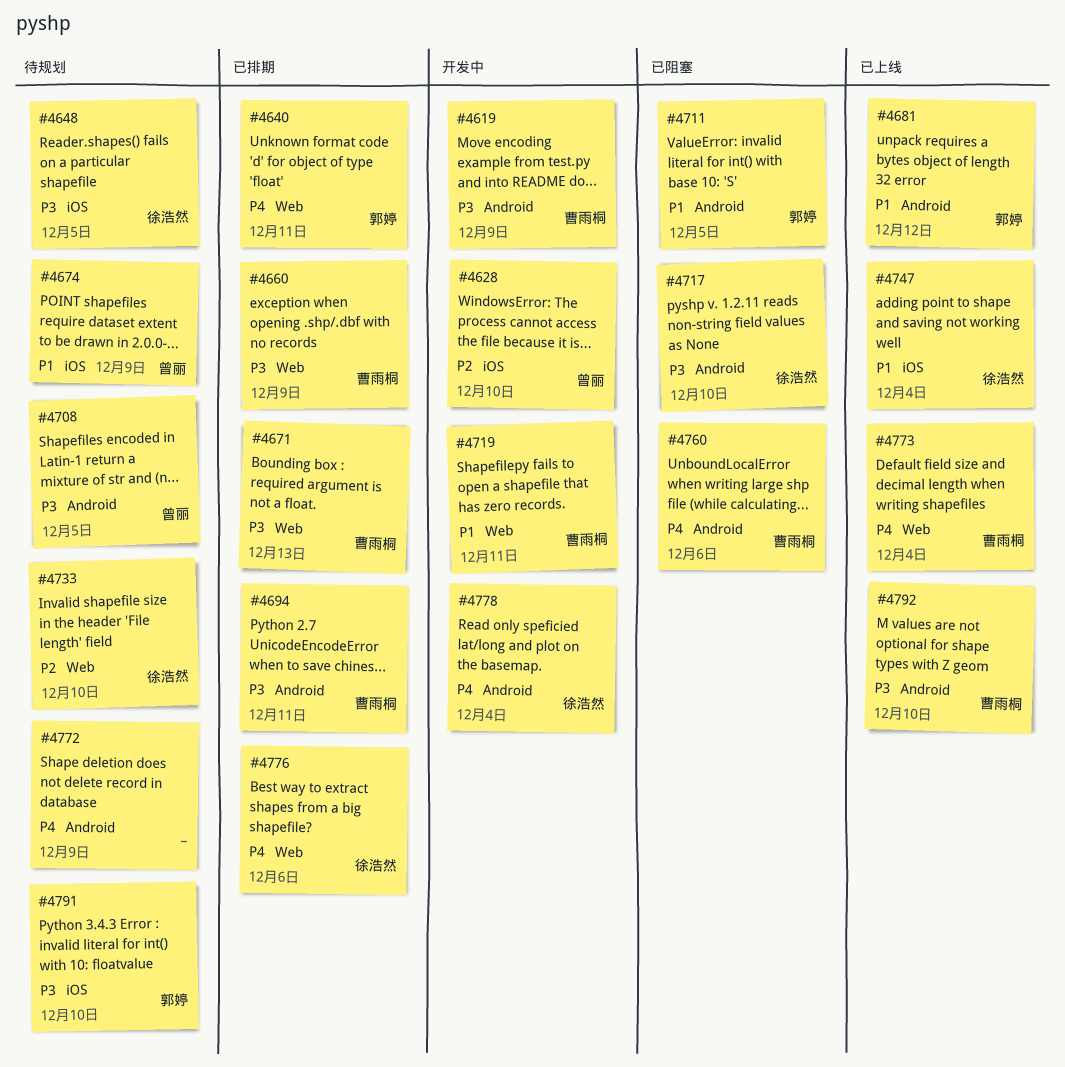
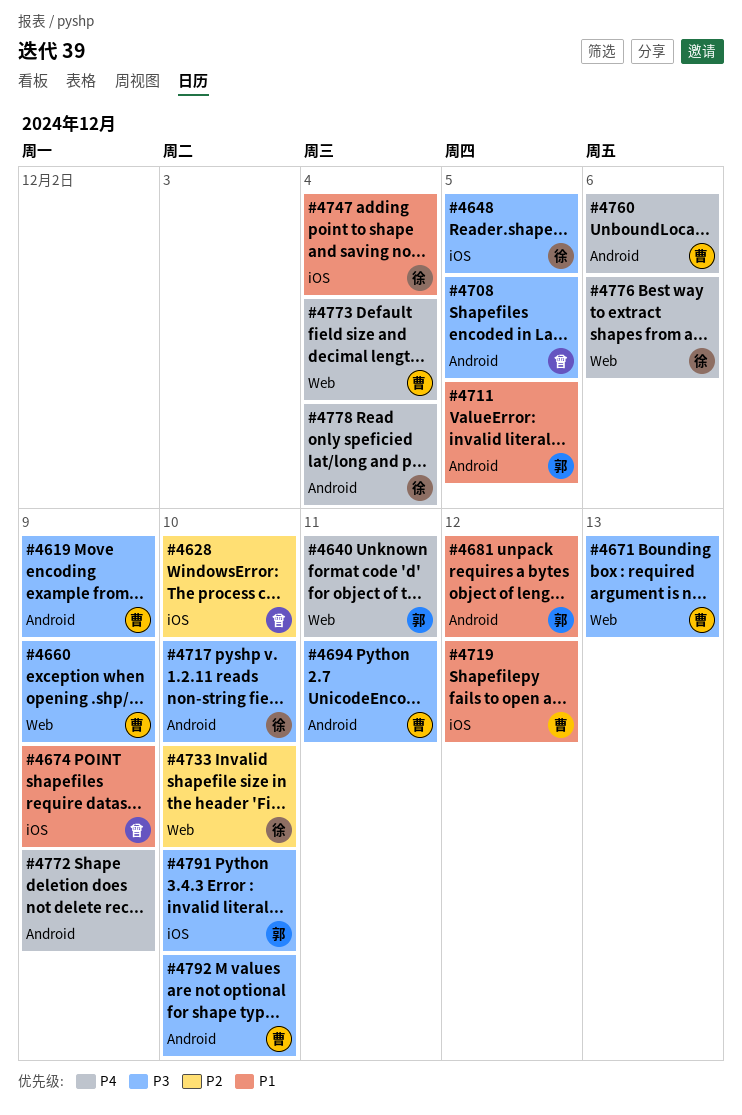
#4719, label: Web -> iOS
#4719, due: Dec 11 -> Dec 12

